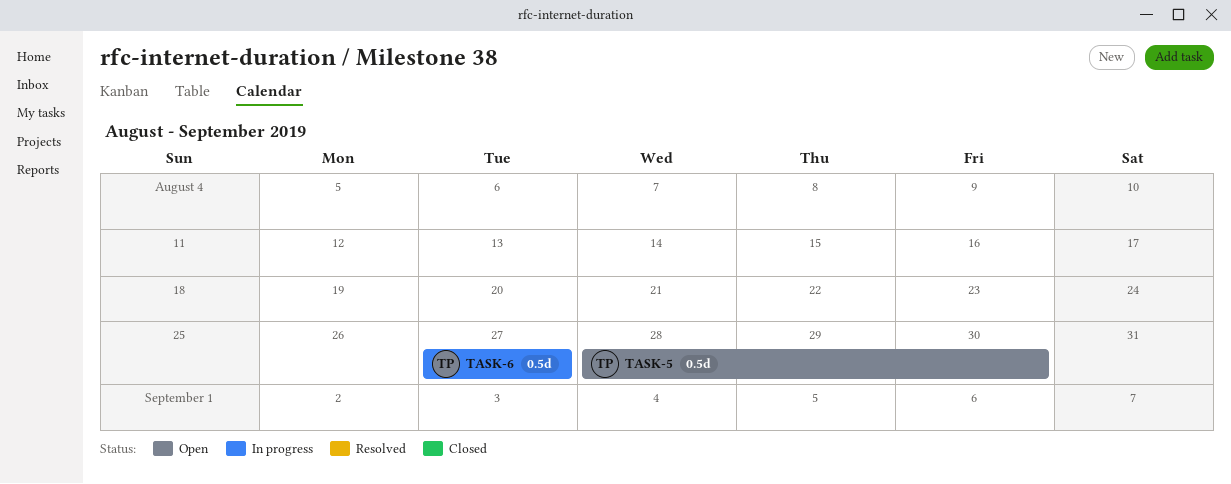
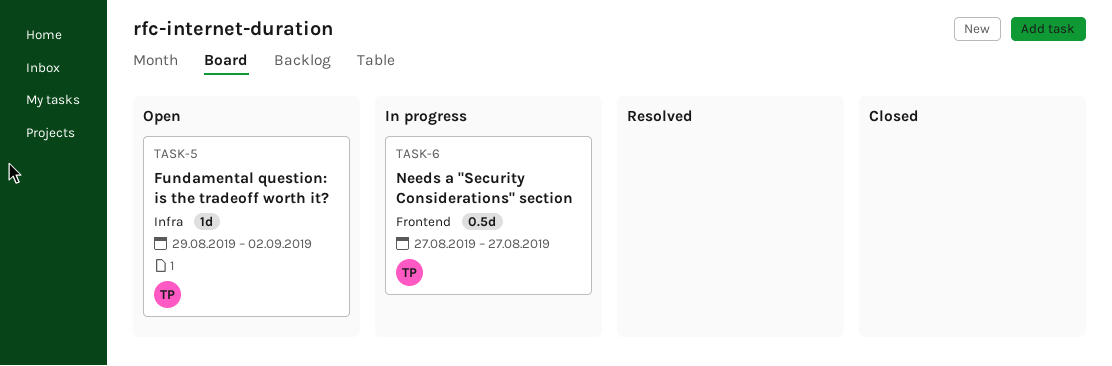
TASK-5, estimate: 0.5d -> 1d
TASK-5, start: Aug 28 -> Aug 29
TASK-5, due: Aug 30 -> Sep 2

